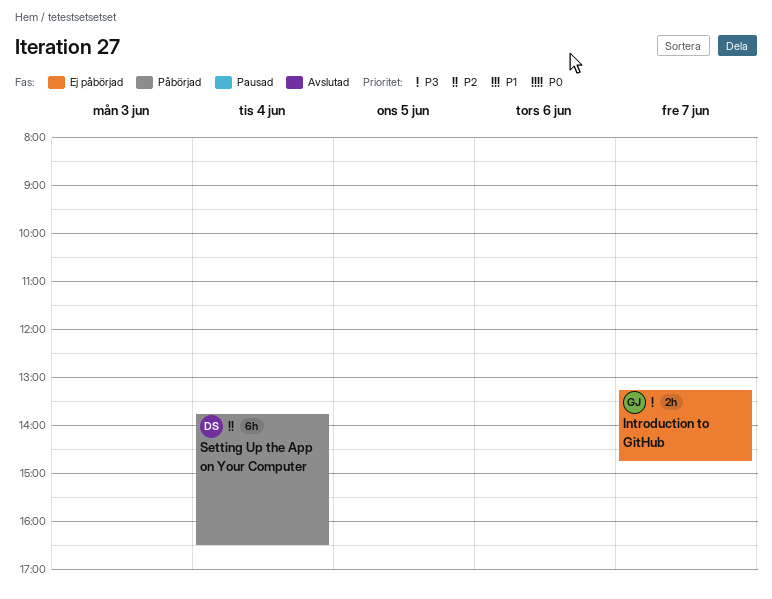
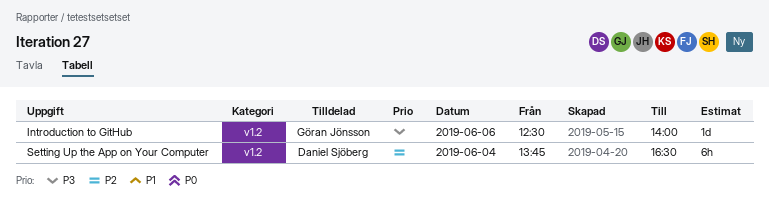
Introduction to GitHub, estimate: 2h -> 1d
Introduction to GitHub, day: Jun 7 -> Jun 6
Introduction to GitHub, begins: 13:15 -> 12:30
Introduction to GitHub, ends: 14:45 -> 14:00

